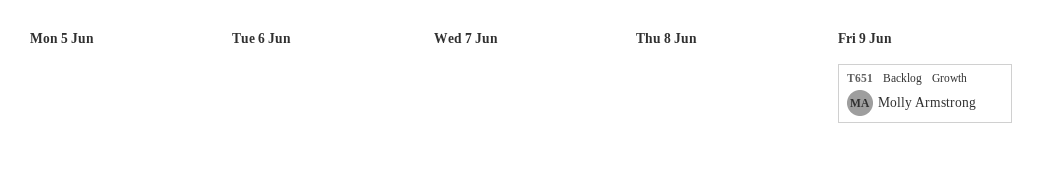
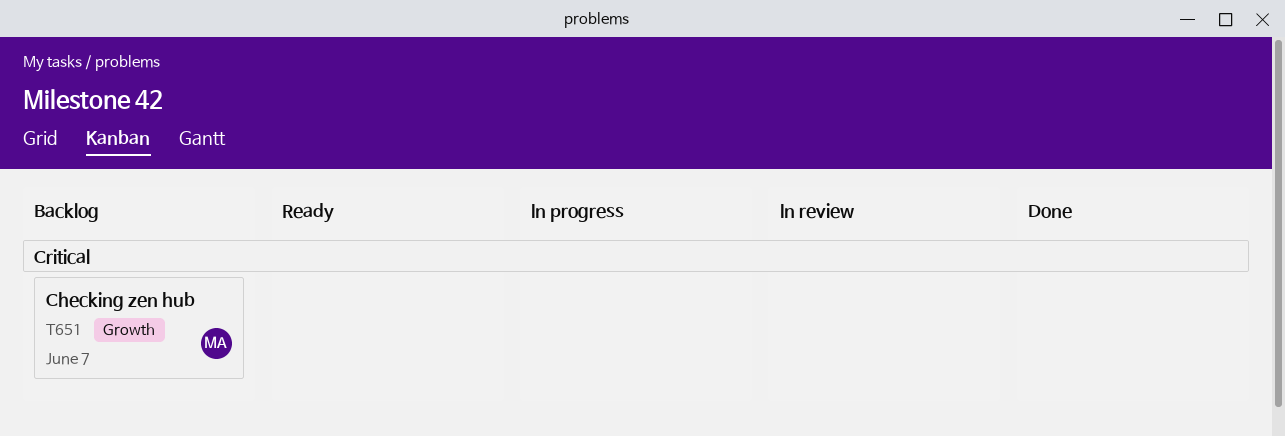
T651, due: Jun 9 -> Jun 7

